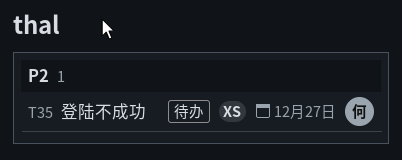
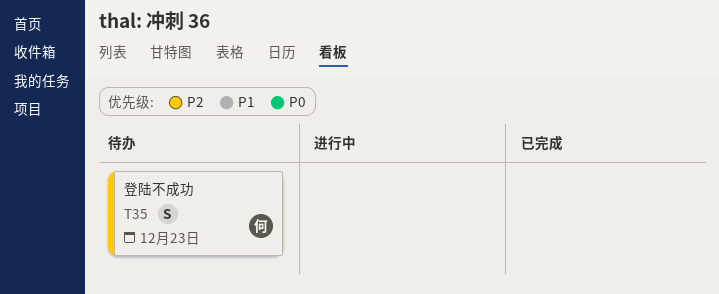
T35, estimate: XS -> S
T35, due: Dec 27 -> Dec 23

